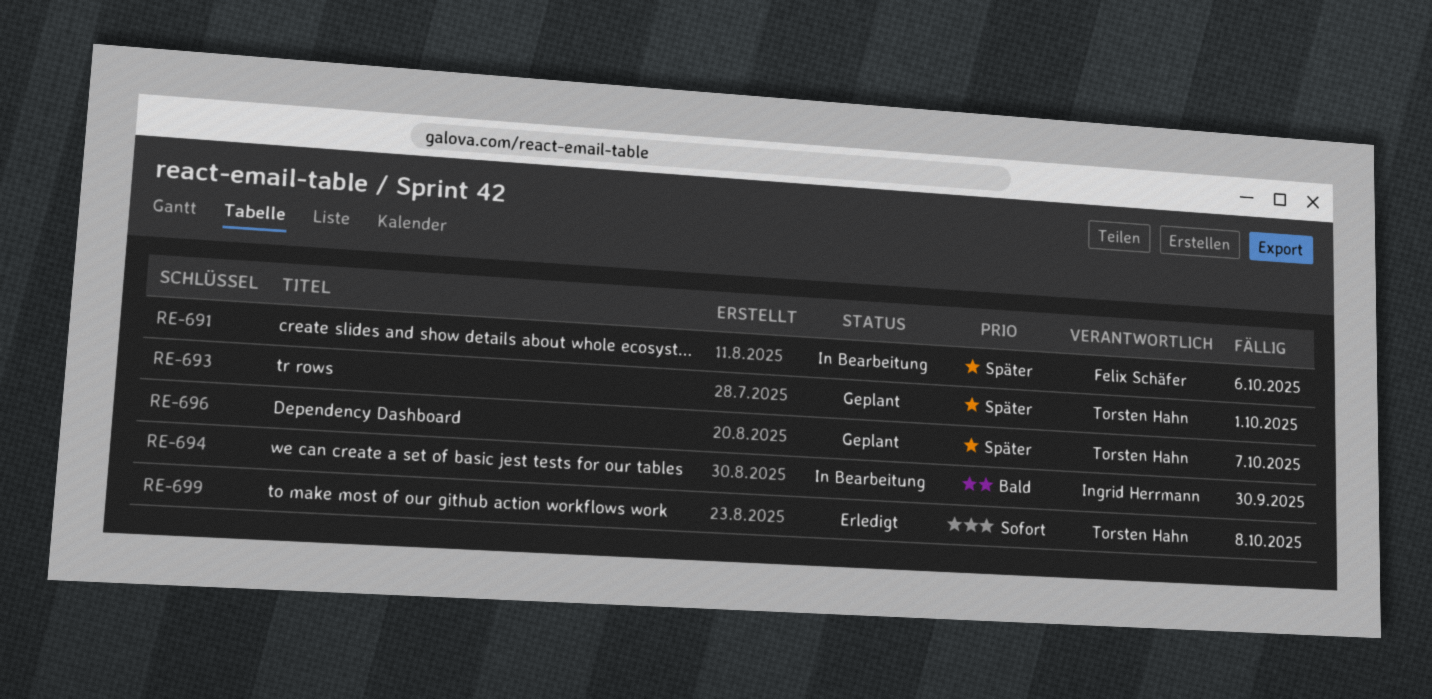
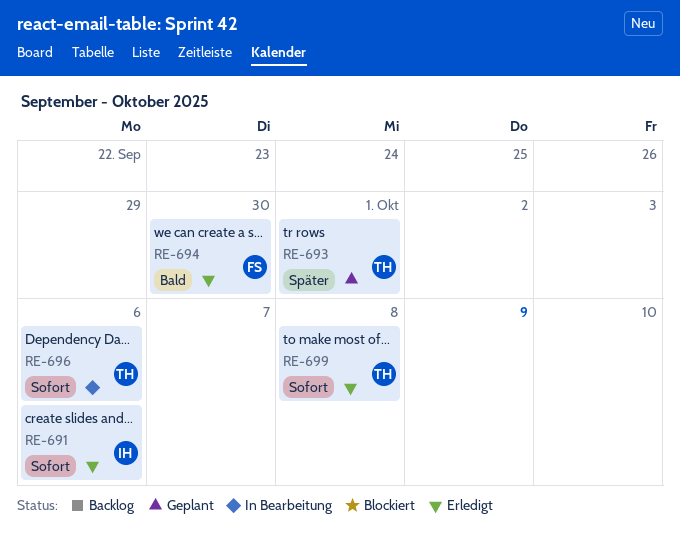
RE-691, status: In Bearbeitung -> Erledigt
RE-691, owner: Felix Schäfer -> Ingrid Herrmann
RE-691, priority: Später -> Sofort
RE-694, status: In Bearbeitung -> Erledigt
RE-694, owner: Ingrid Herrmann -> Felix Schäfer
RE-696, status: Geplant -> In Bearbeitung
RE-696, priority: Später -> Sofort
RE-696, due: Oct 7 -> Oct 6

